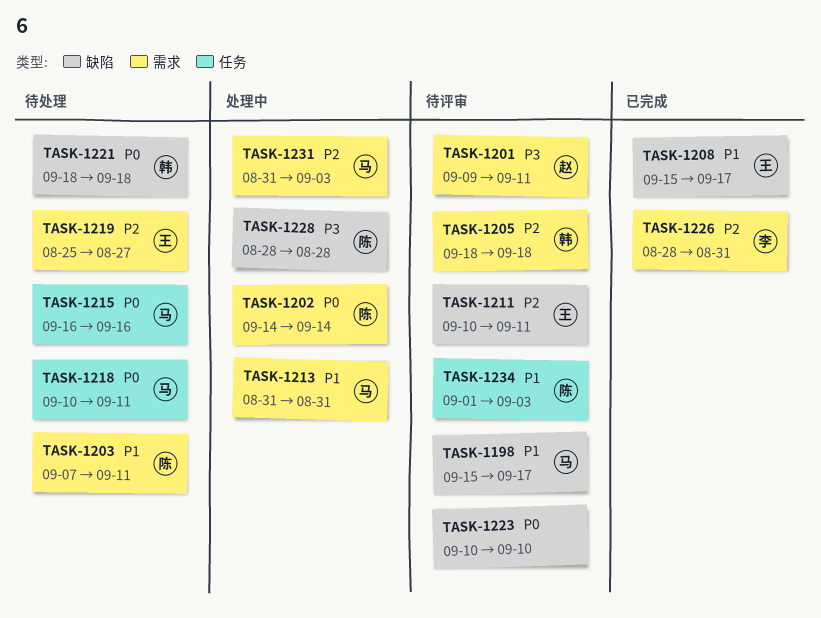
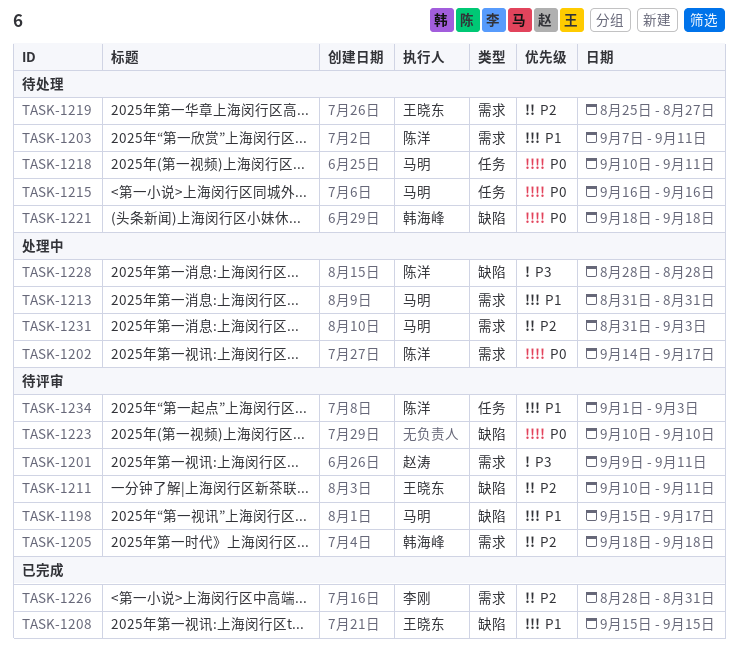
TASK-1202, due: Sep 14 -> Sep 17
TASK-1208, due: Sep 17 -> Sep 15

